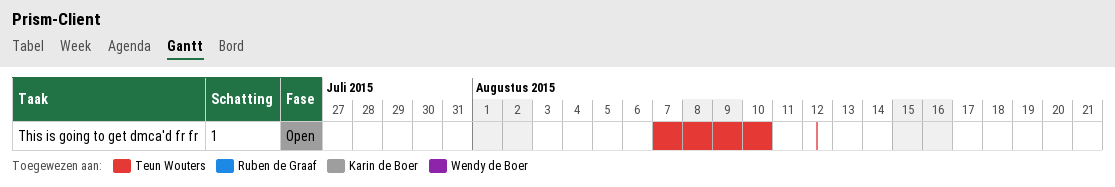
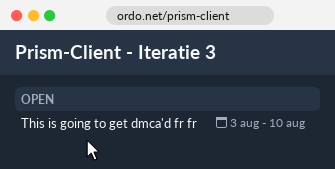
This is going to get dmca'd fr fr, start: Aug 7 -> Aug 3

